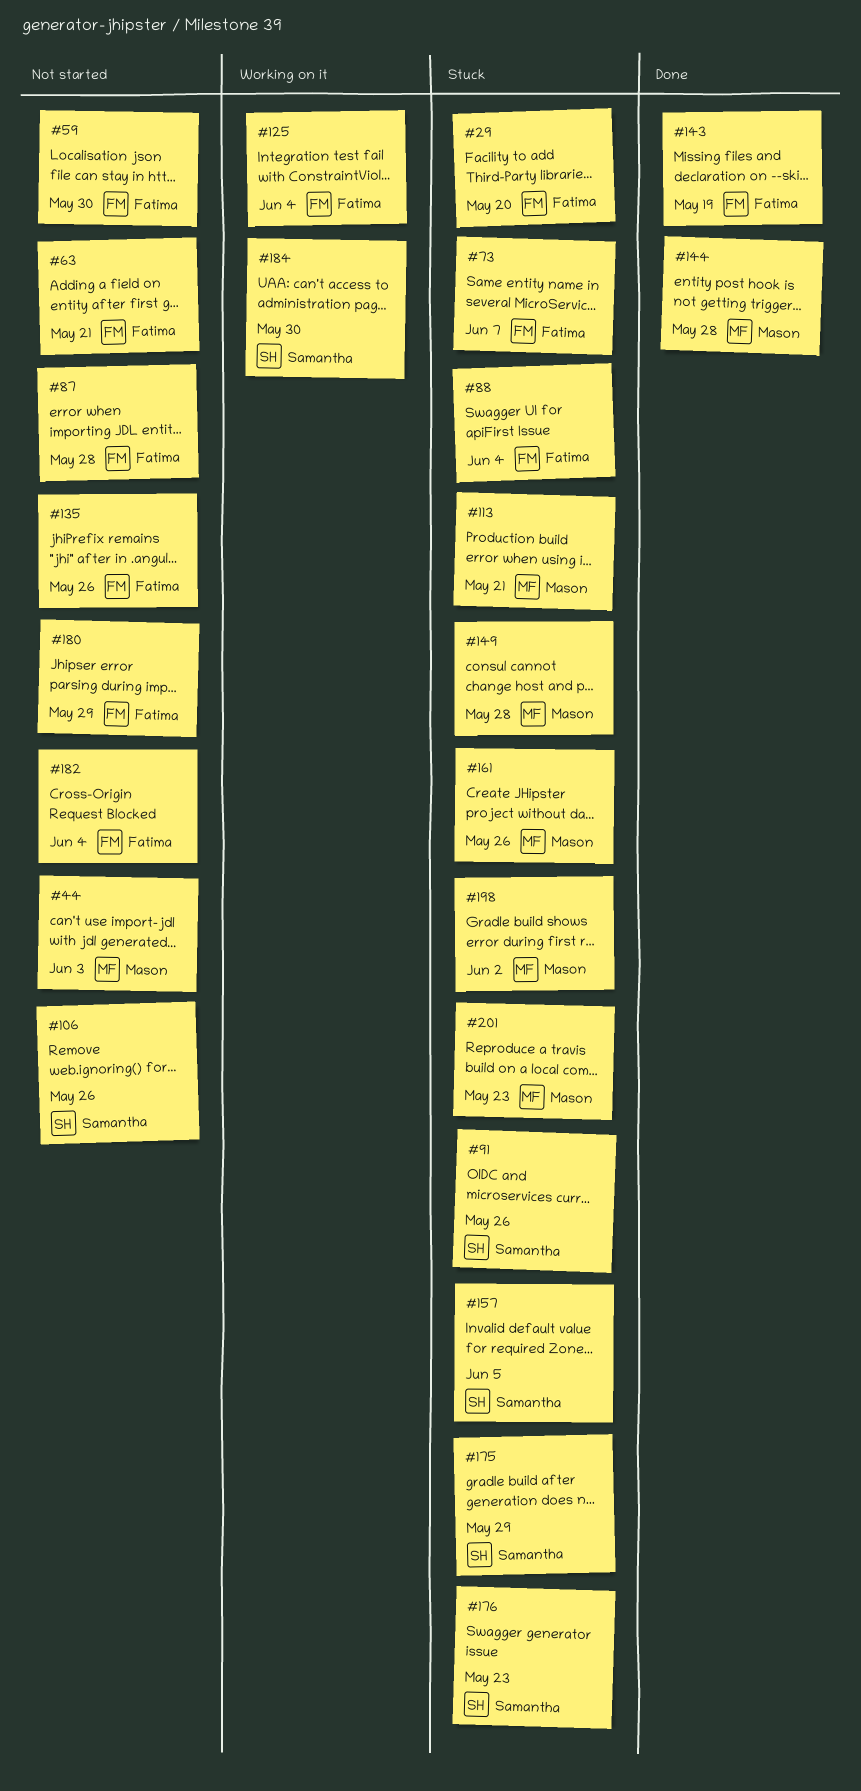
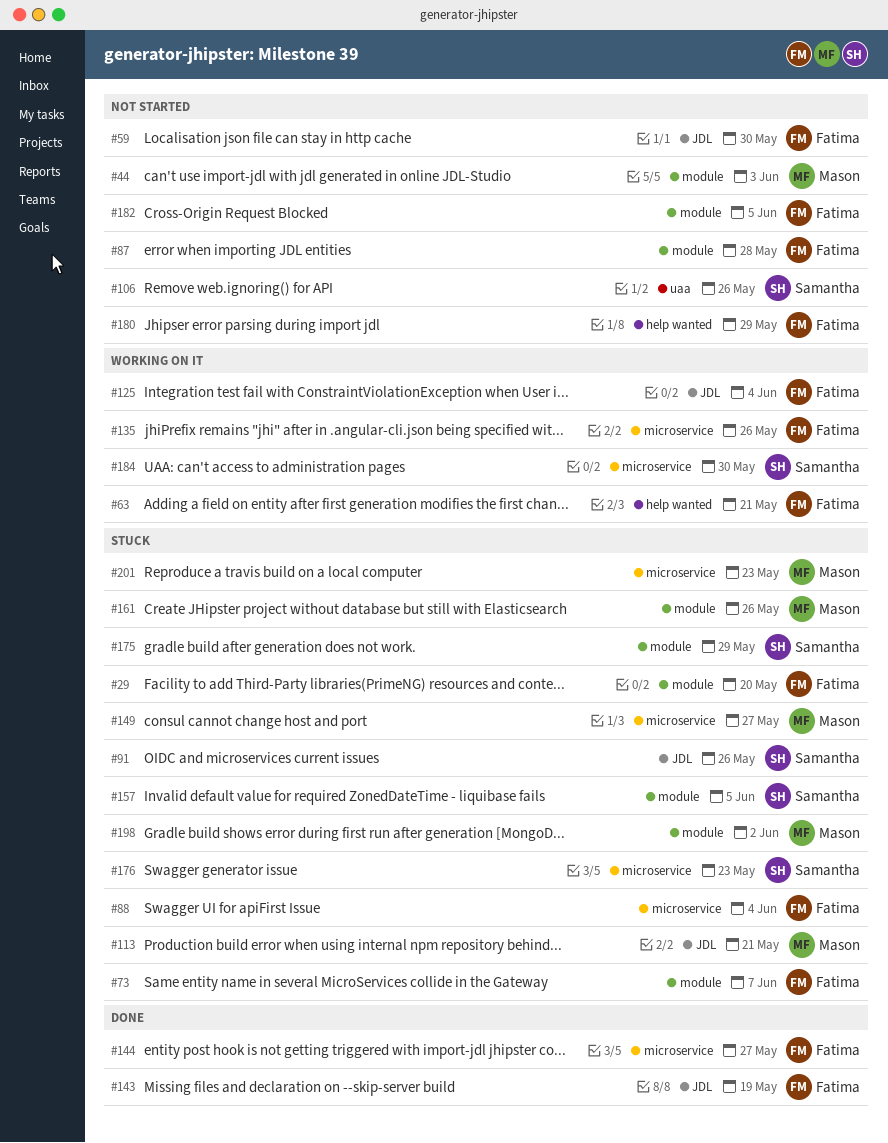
#63, status: Not started -> Working on it
#135, status: Not started -> Working on it
#144, owner: Mason -> Fatima
#144, due: May 28 -> May 27
#149, due: May 28 -> May 27
#182, due: Jun 4 -> Jun 5

